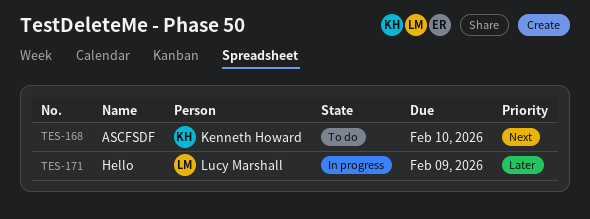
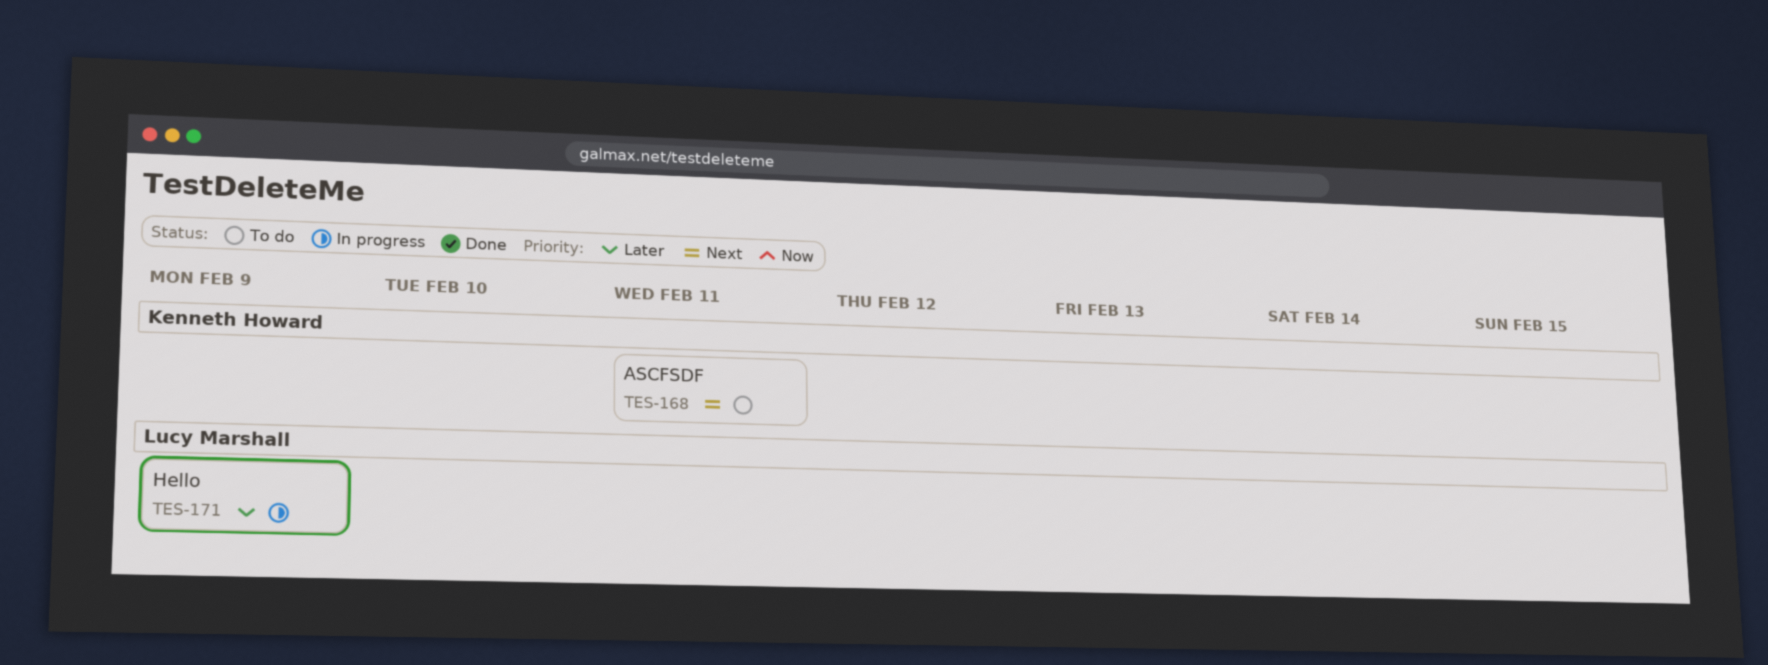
TES-168, due: Feb 10 -> Feb 11

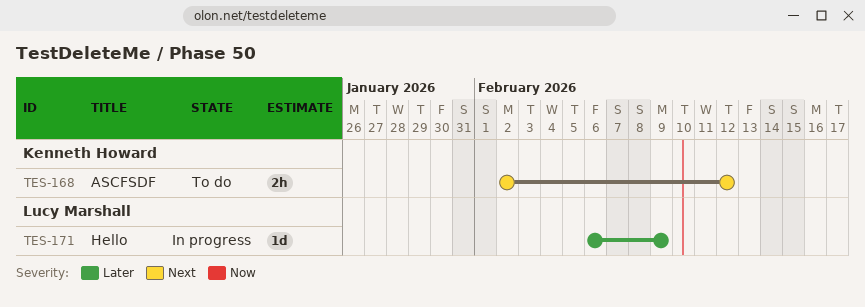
TES-168, due: Feb 11 -> Feb 12

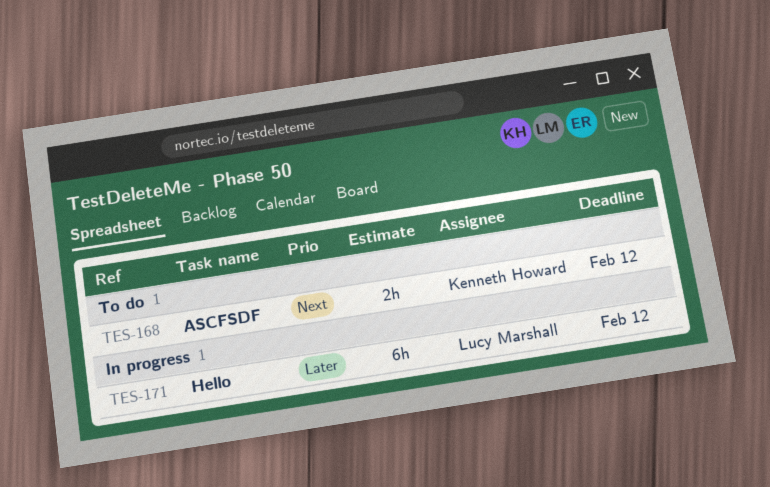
TES-171, estimate: 1d -> 6h
TES-171, due: Feb 9 -> Feb 12

